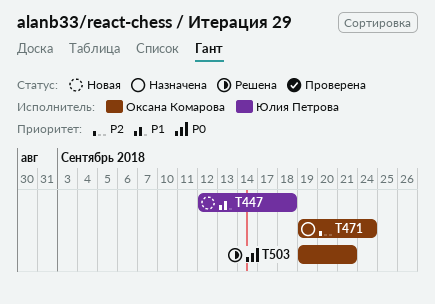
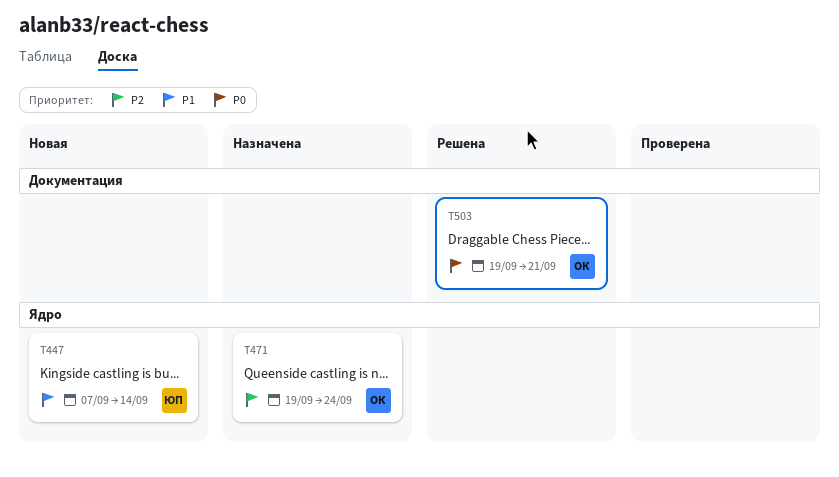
T447, start: Sep 12 -> Sep 7
T447, due: Sep 18 -> Sep 14

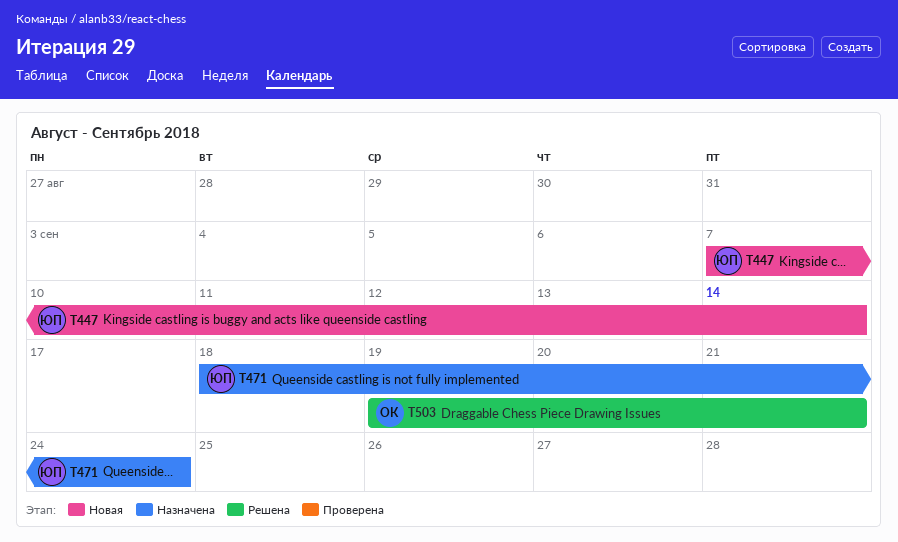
T471, owner: ОК -> ЮП
T471, start: Sep 19 -> Sep 18

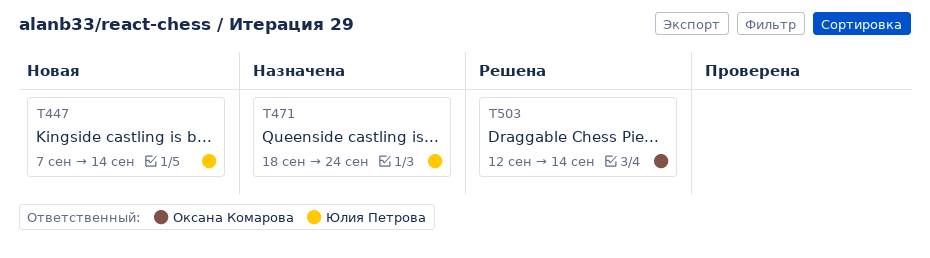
T503, start: Sep 19 -> Sep 12
T503, due: Sep 21 -> Sep 14

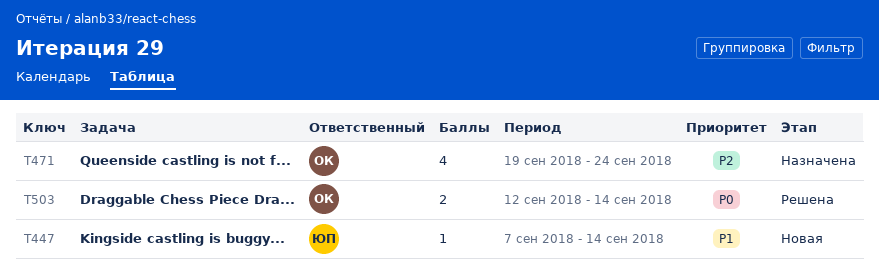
T471, owner: Юлия Петрова -> Оксана Комарова
T471, start: Sep 18 -> Sep 19

